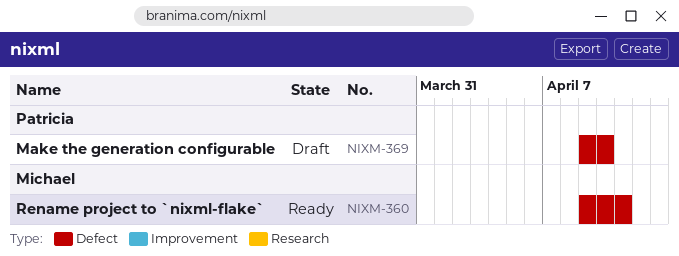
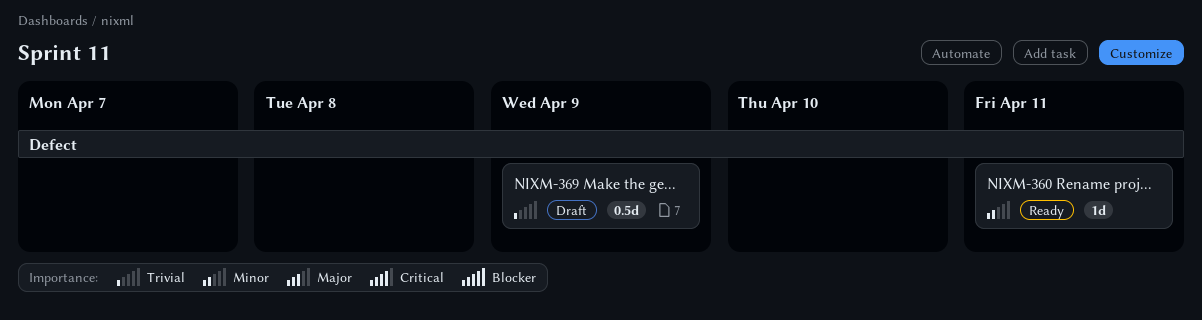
NIXM-369, due: Apr 10 -> Apr 9

